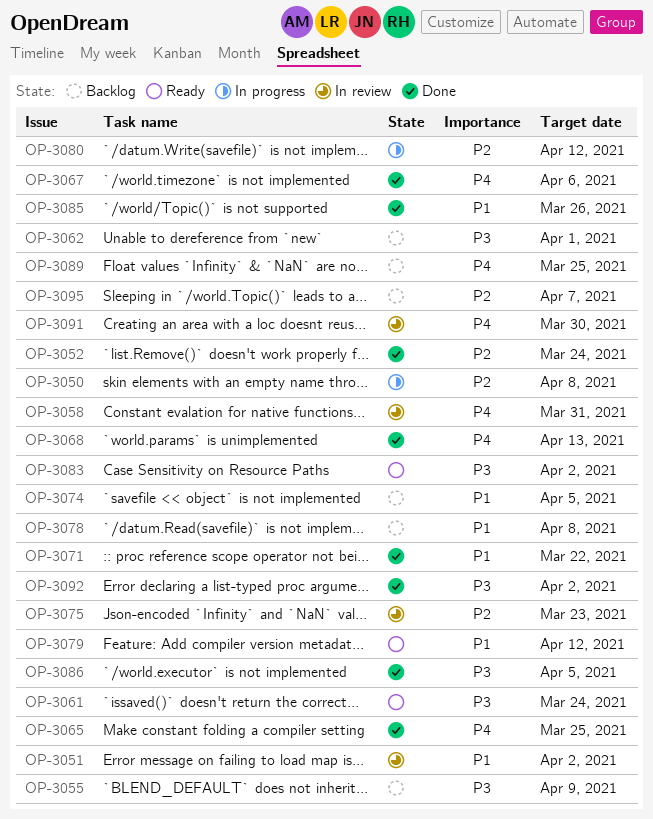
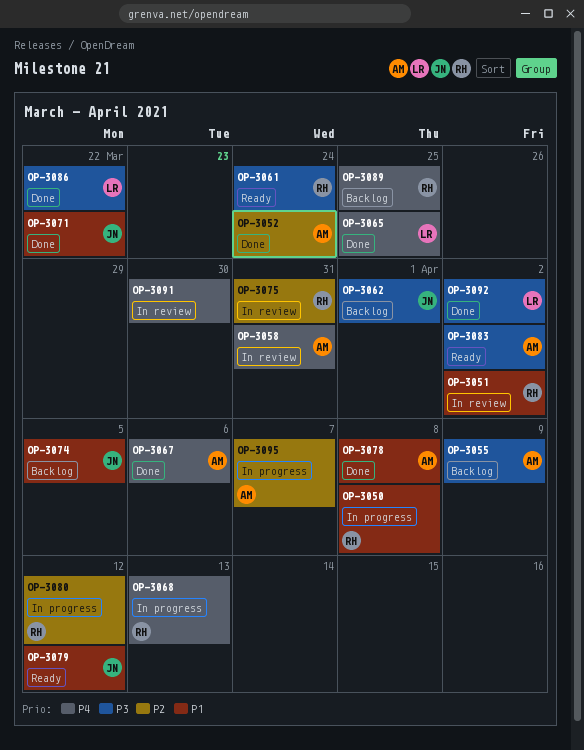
OP-3050, priority: P2 -> P1
OP-3068, status: Done -> In progress
OP-3075, due: Mar 23 -> Mar 31
OP-3078, status: Backlog -> Done
OP-3085: present -> none
OP-3086, due: Apr 5 -> Mar 22
OP-3095, status: Backlog -> In progress

